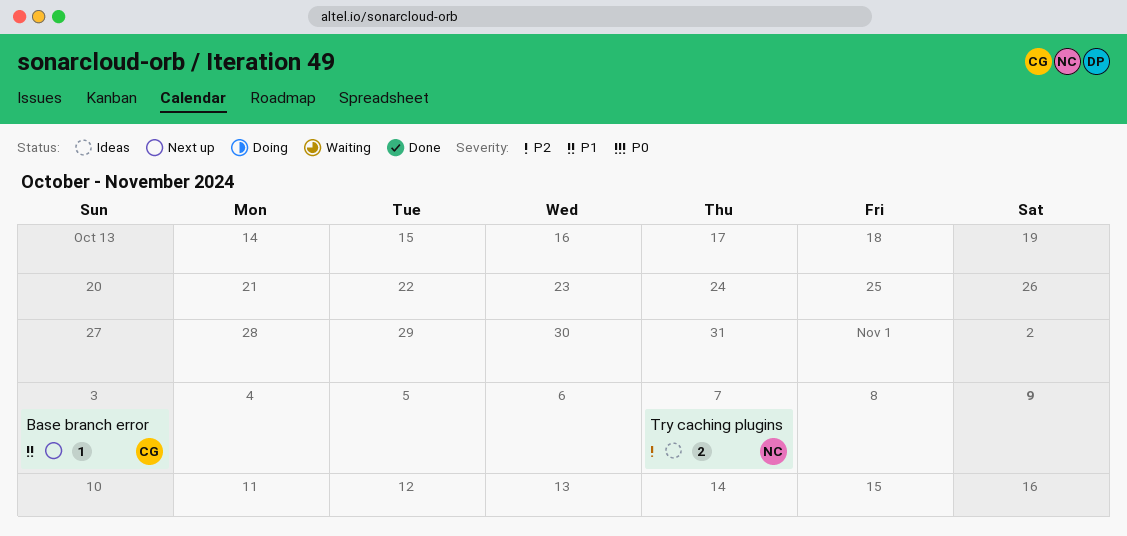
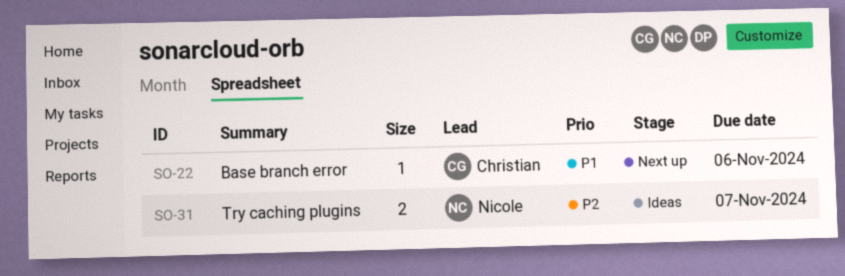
Base branch error, due: Nov 3 -> Nov 6

